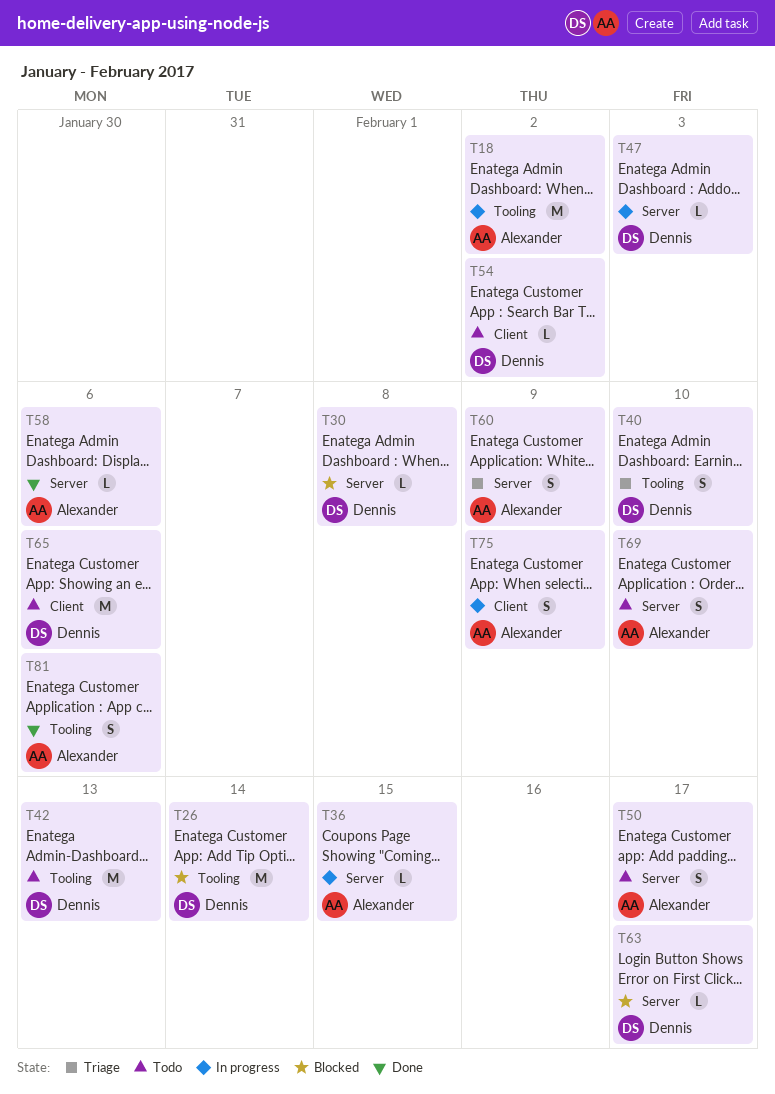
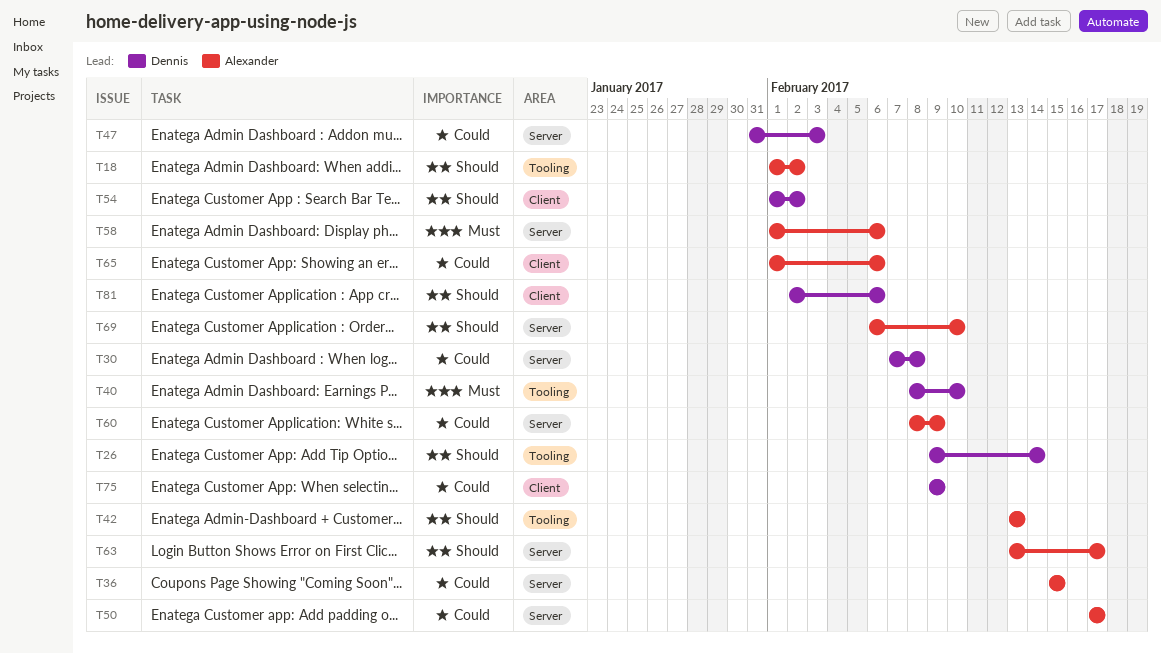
T42, owner: Dennis -> Alexander
T63, owner: Dennis -> Alexander
T65, owner: Dennis -> Alexander
T75, owner: Alexander -> Dennis
T81, owner: Alexander -> Dennis
T81, label: Tooling -> Client

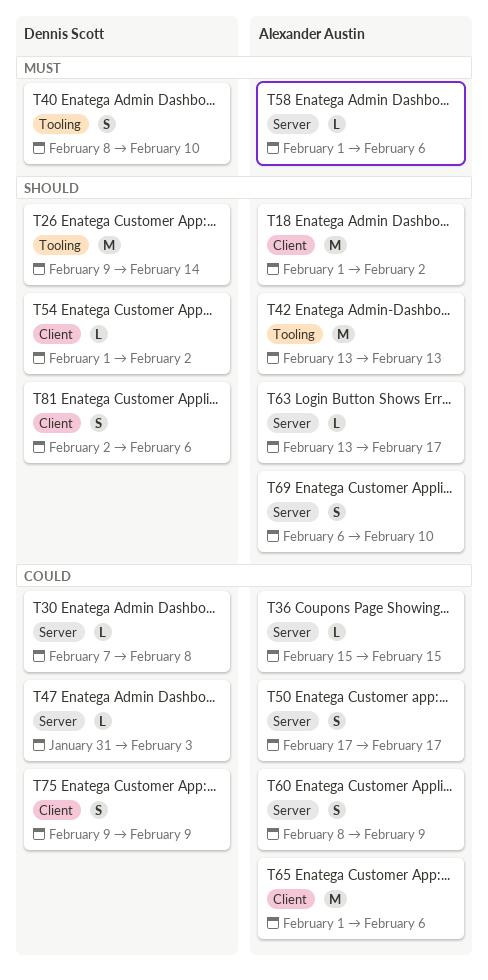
T18, label: Tooling -> Client

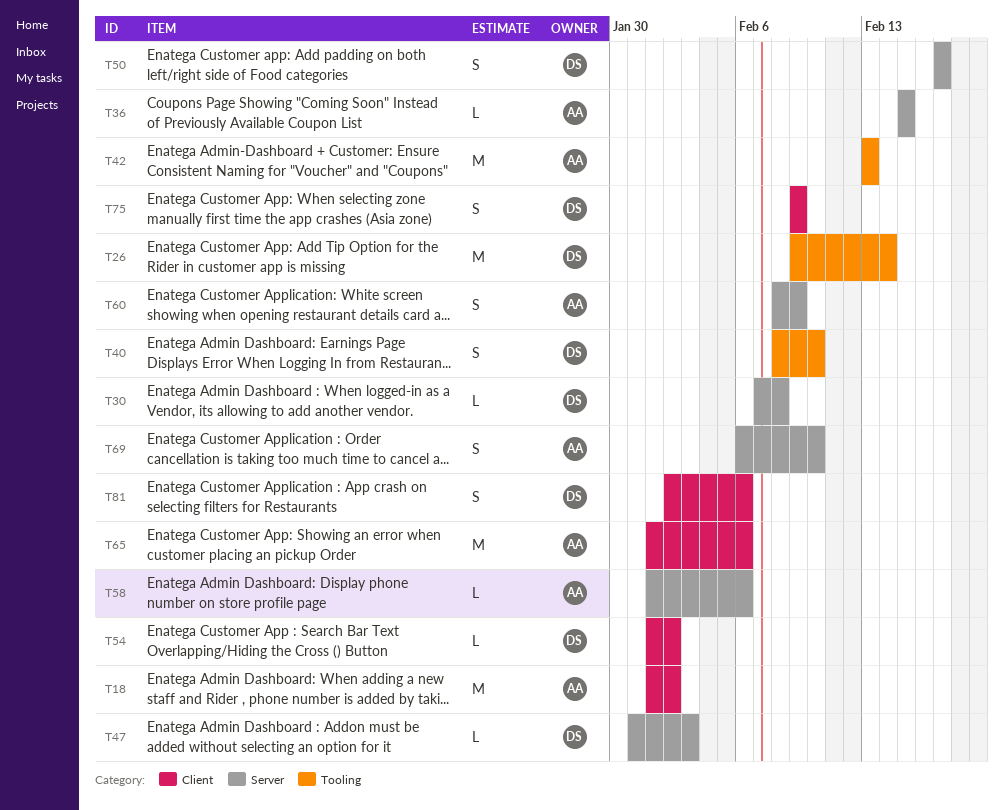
T50, owner: Alexander Austin -> Dennis Scott
T63: present -> none

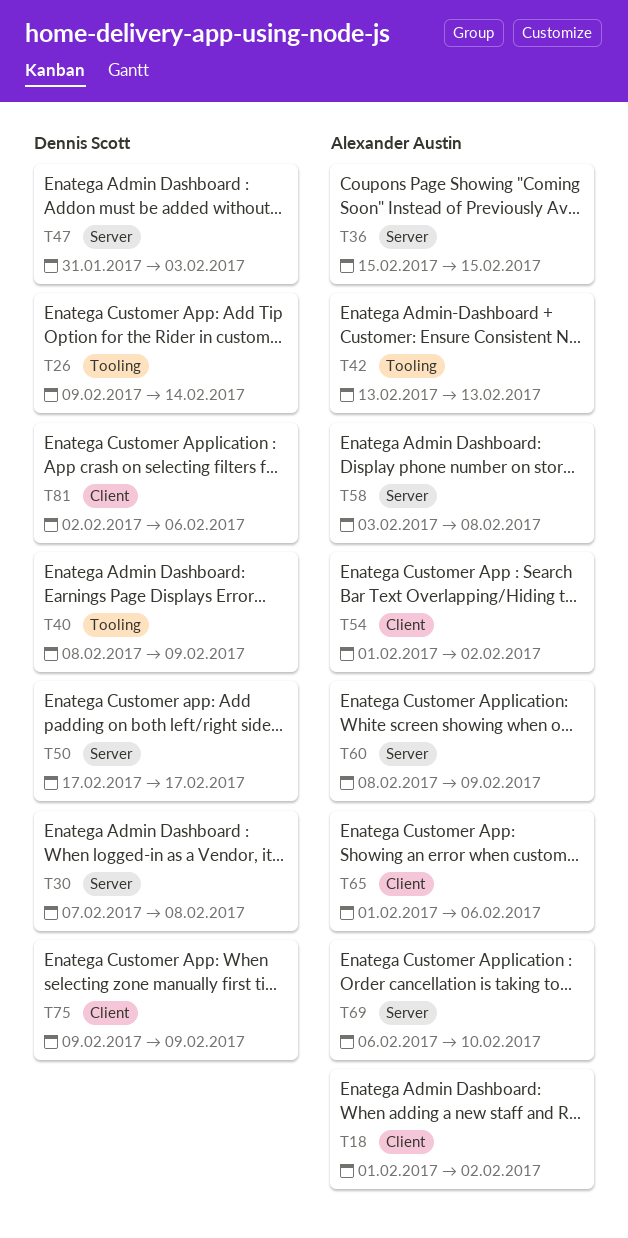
T40, due: Feb 10 -> Feb 9
T54, owner: Dennis Scott -> Alexander Austin
T58, start: Feb 1 -> Feb 3
T58, due: Feb 6 -> Feb 8

